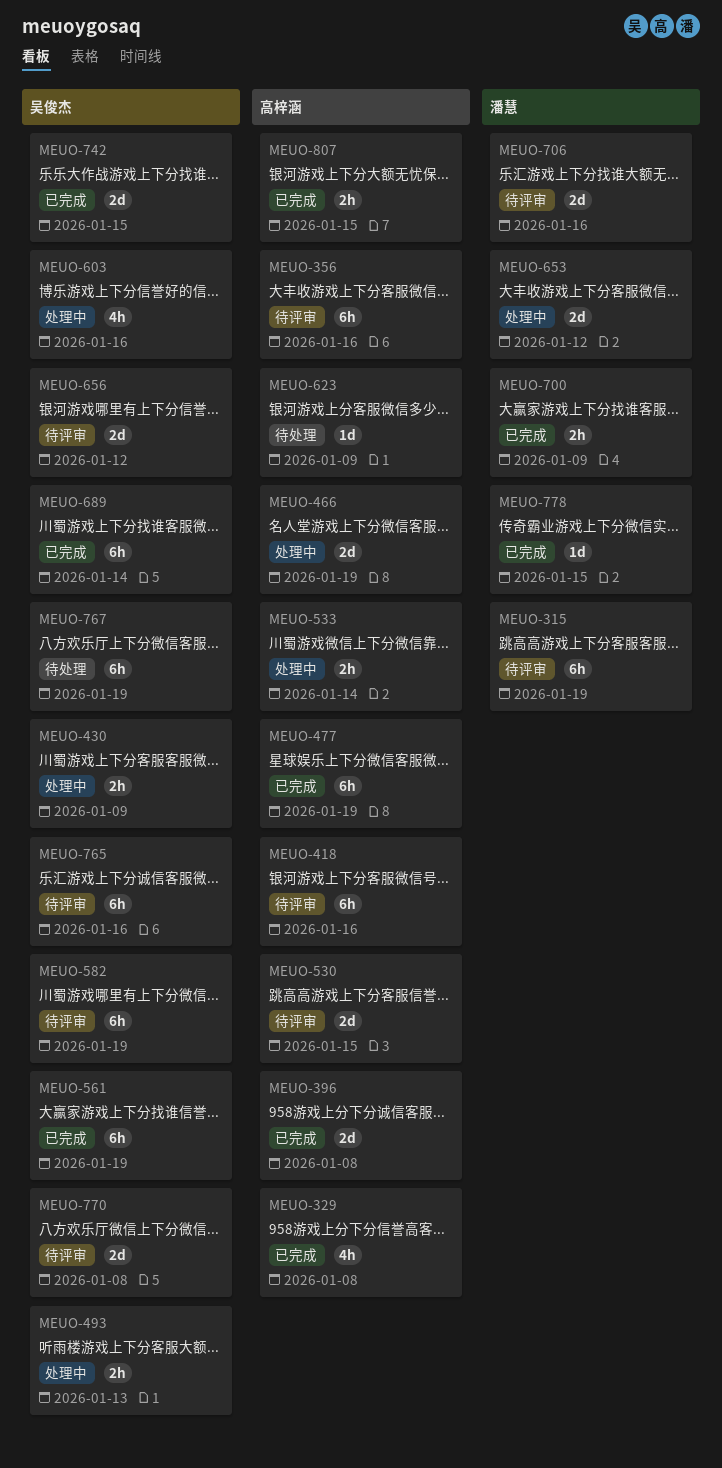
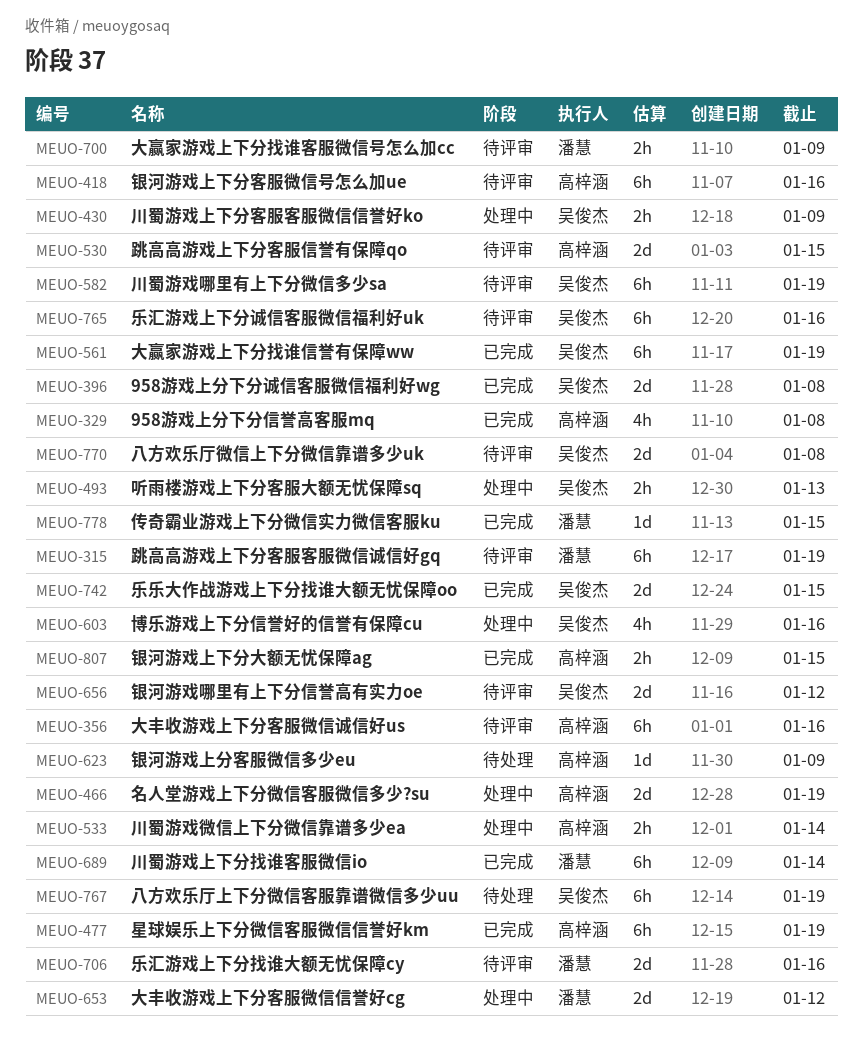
MEUO-396, owner: 高梓涵 -> 吴俊杰
MEUO-689, owner: 吴俊杰 -> 潘慧
MEUO-700, status: 已完成 -> 待评审

